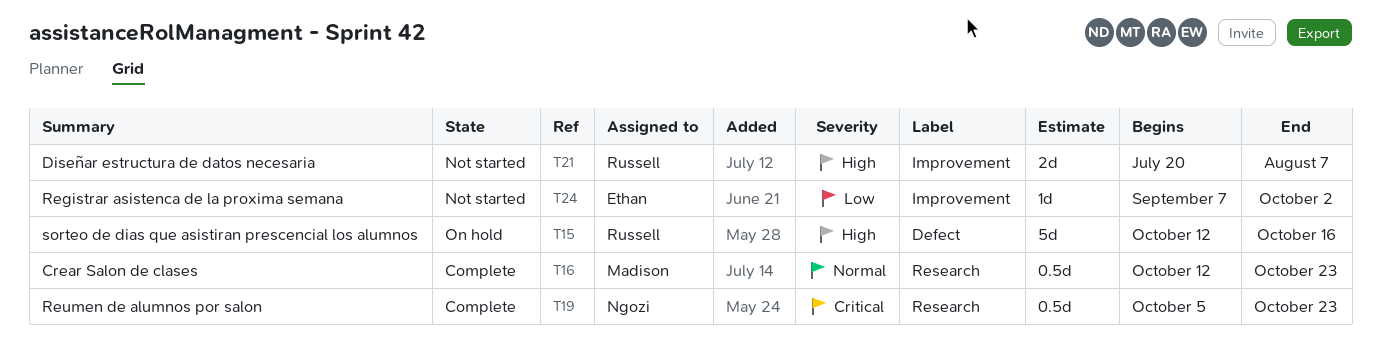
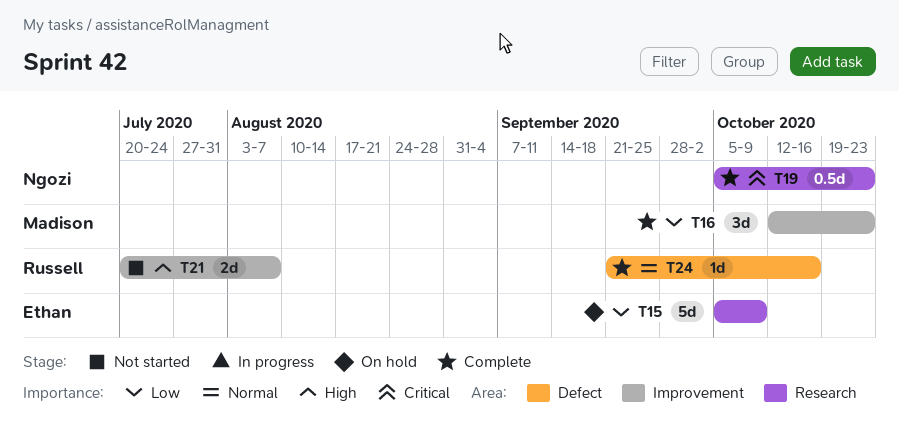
T15, owner: Russell -> Ethan
T15, priority: High -> Low
T15, label: Defect -> Research
T15, start: Oct 12 -> Oct 5
T15, due: Oct 16 -> Oct 9
T16, priority: Normal -> Low
T16, label: Research -> Improvement
T16, estimate: 0.5d -> 3d
T24, status: Not started -> Complete
T24, owner: Ethan -> Russell
T24, priority: Low -> Normal
T24, label: Improvement -> Defect
T24, start: Sep 7 -> Sep 21
T24, due: Oct 2 -> Oct 16

